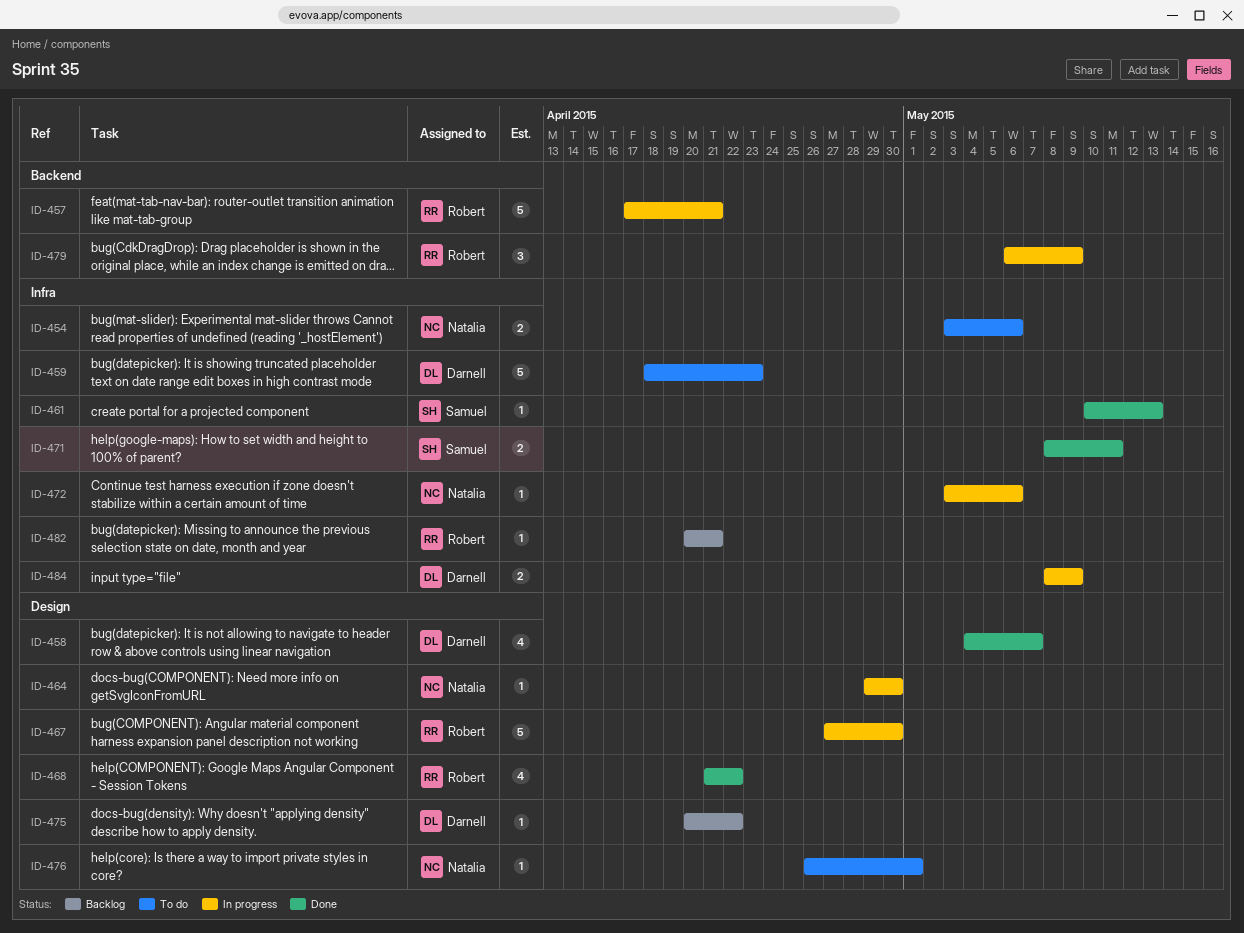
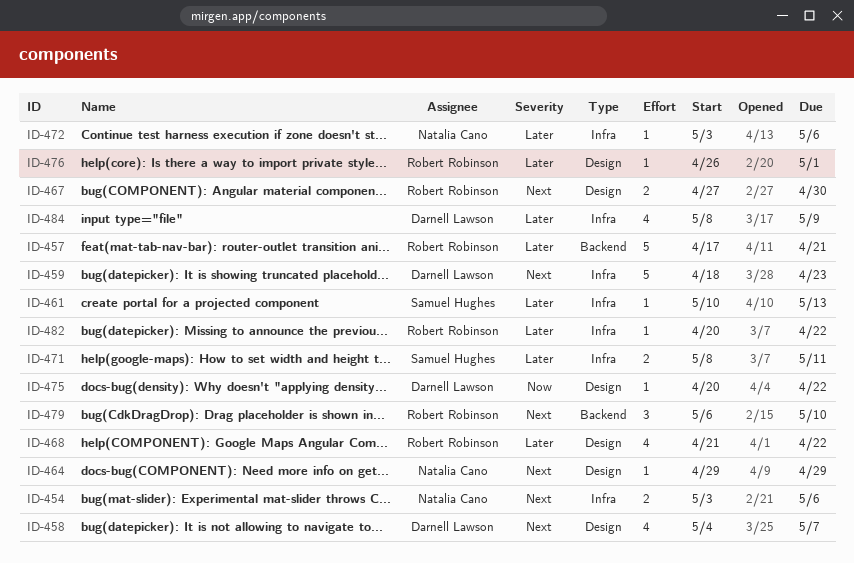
ID-464, due: Apr 30 -> Apr 29
ID-467, estimate: 5 -> 2
ID-476, owner: Natalia Cano -> Robert Robinson
ID-479, due: May 9 -> May 10
ID-482, due: Apr 21 -> Apr 22
ID-484, estimate: 2 -> 4

